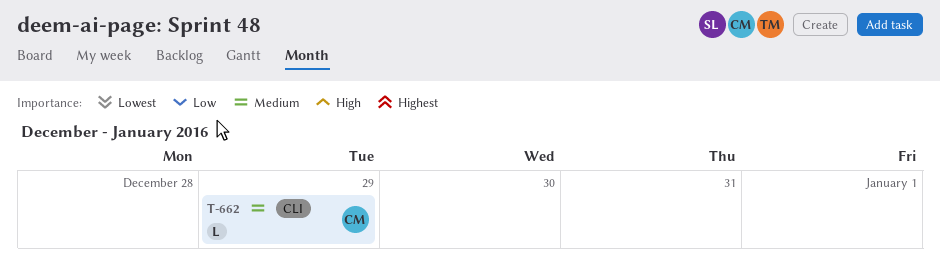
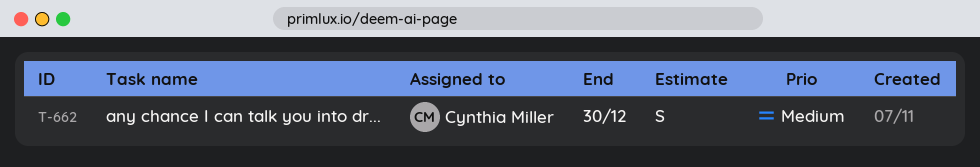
T-662, estimate: L -> S
T-662, due: Dec 29 -> Dec 30

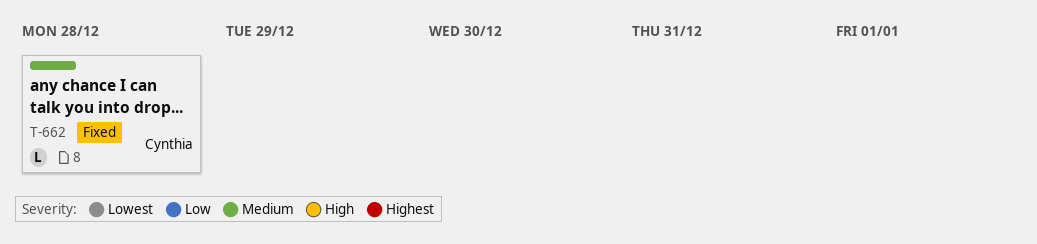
T-662, estimate: S -> L
T-662, due: Dec 30 -> Dec 28

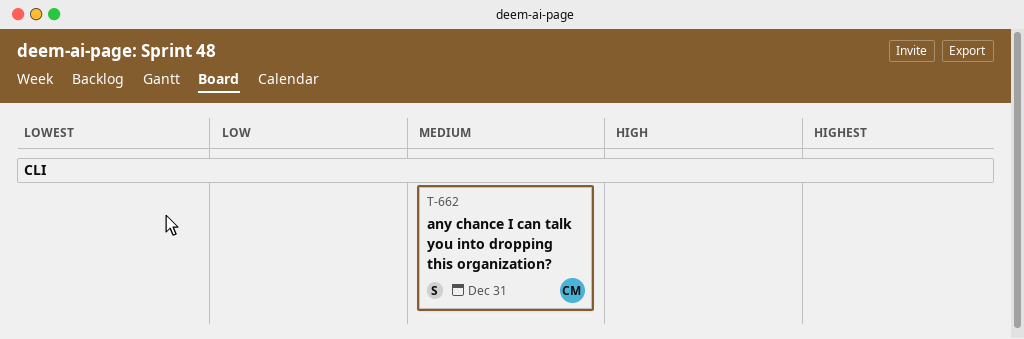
T-662, estimate: L -> S
T-662, due: Dec 28 -> Dec 31

